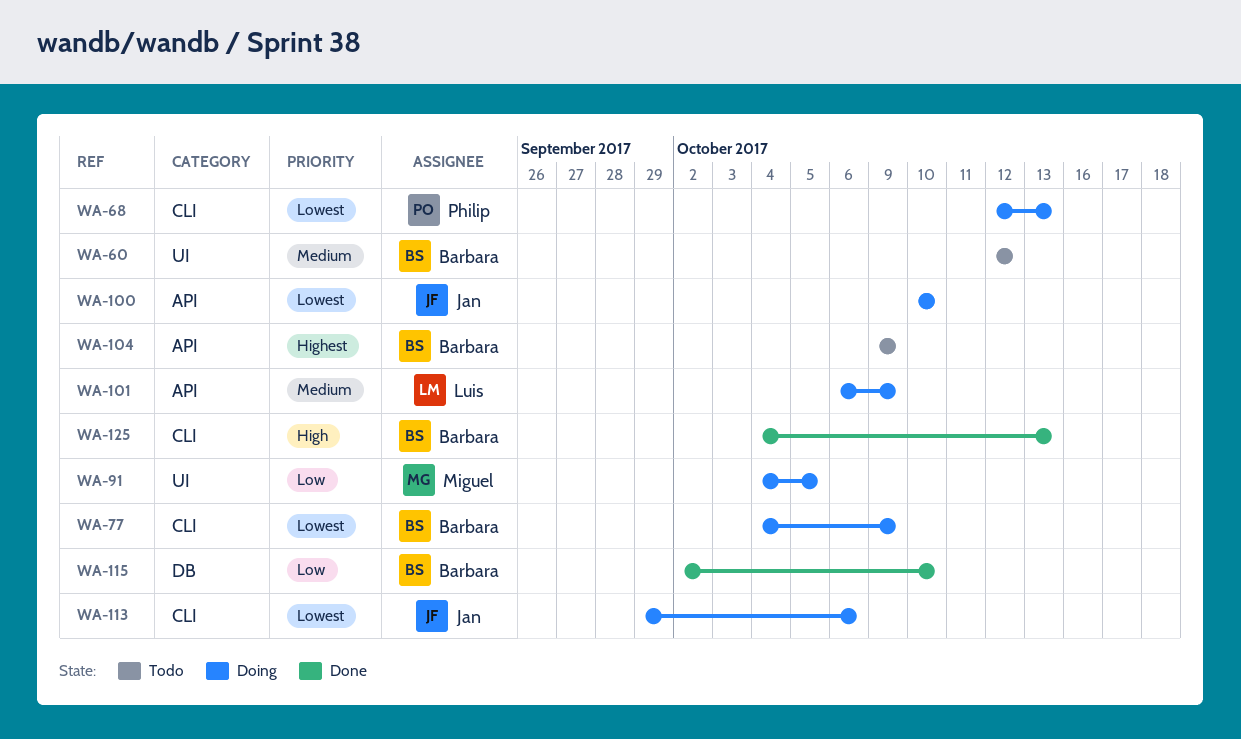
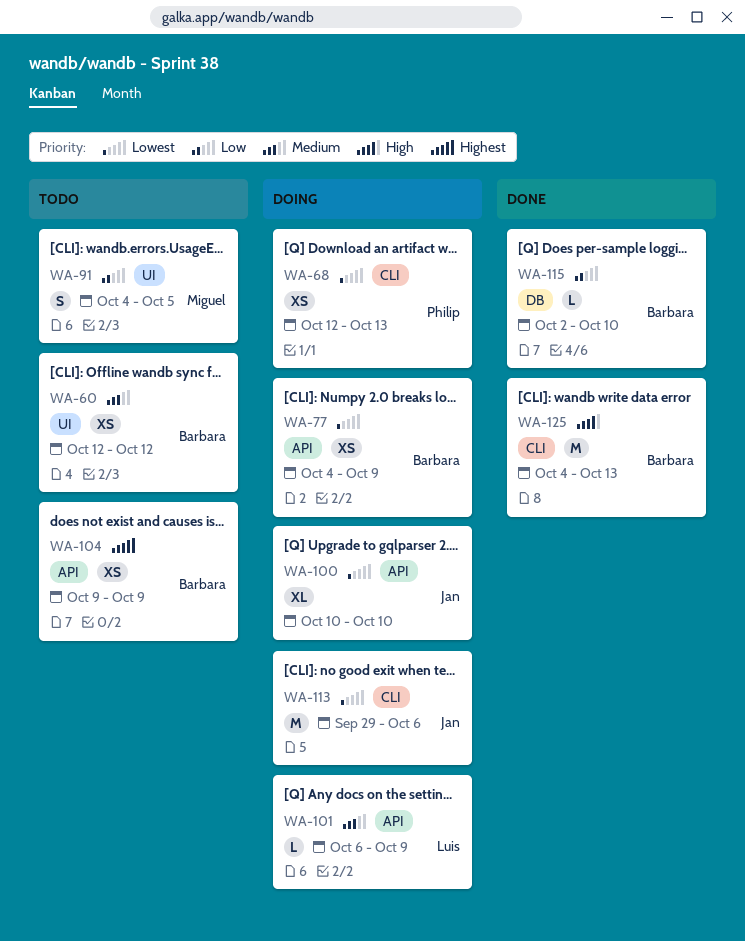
WA-77, label: CLI -> API
WA-91, status: Doing -> Todo

